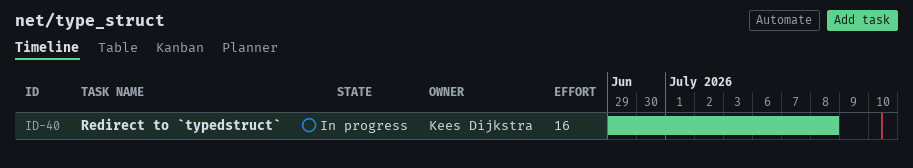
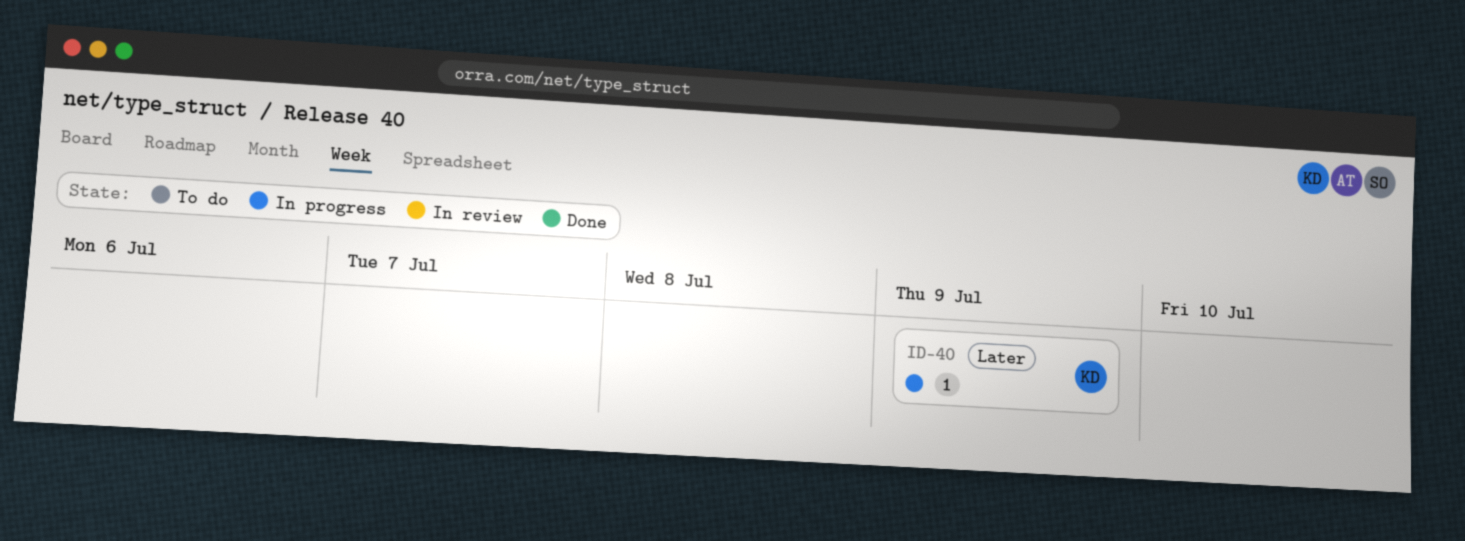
ID-40, estimate: 16 -> 1
ID-40, due: Jul 8 -> Jul 9

